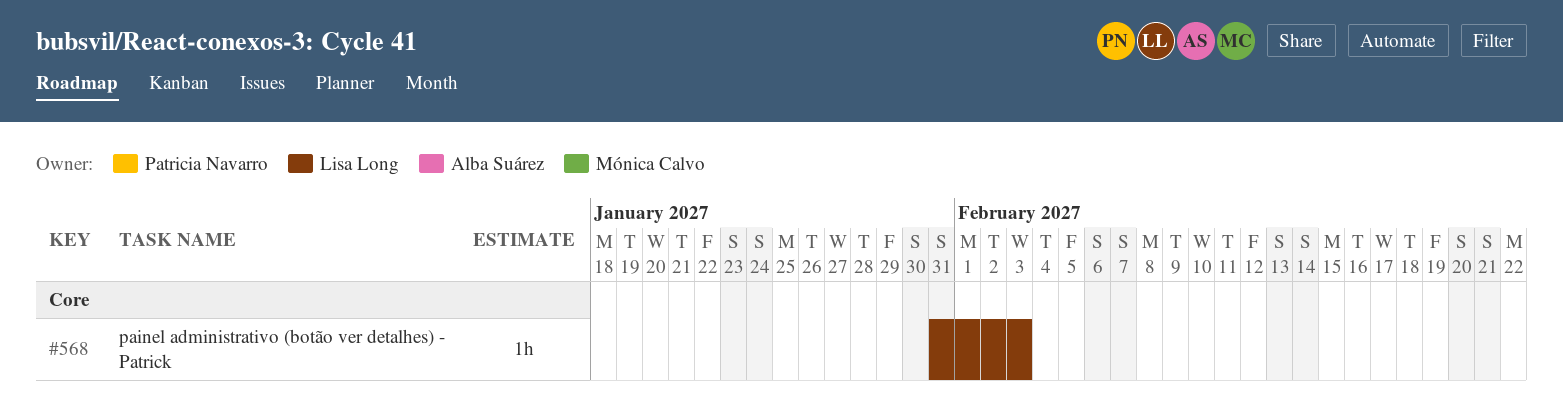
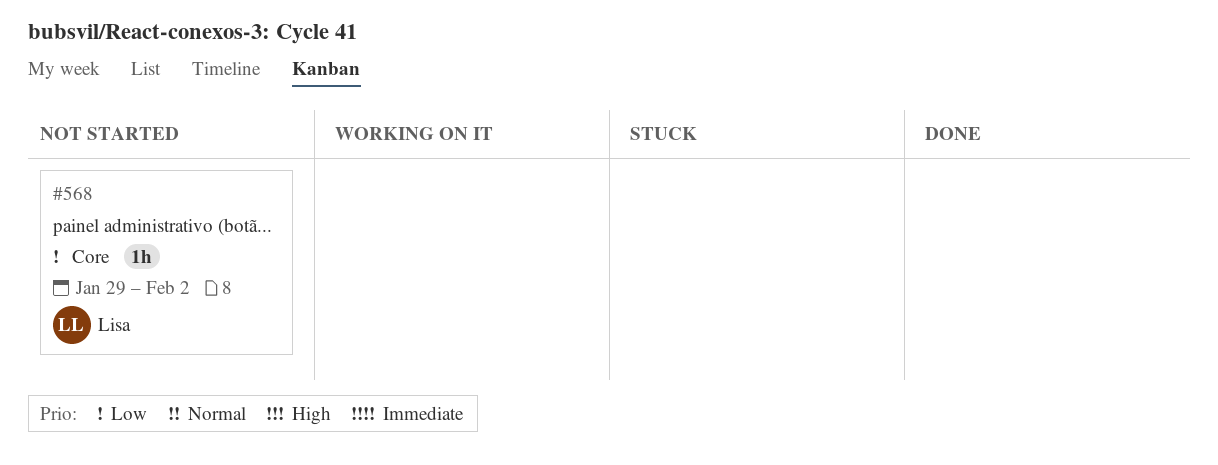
#568, start: Jan 31 -> Jan 29
#568, due: Feb 3 -> Feb 2

